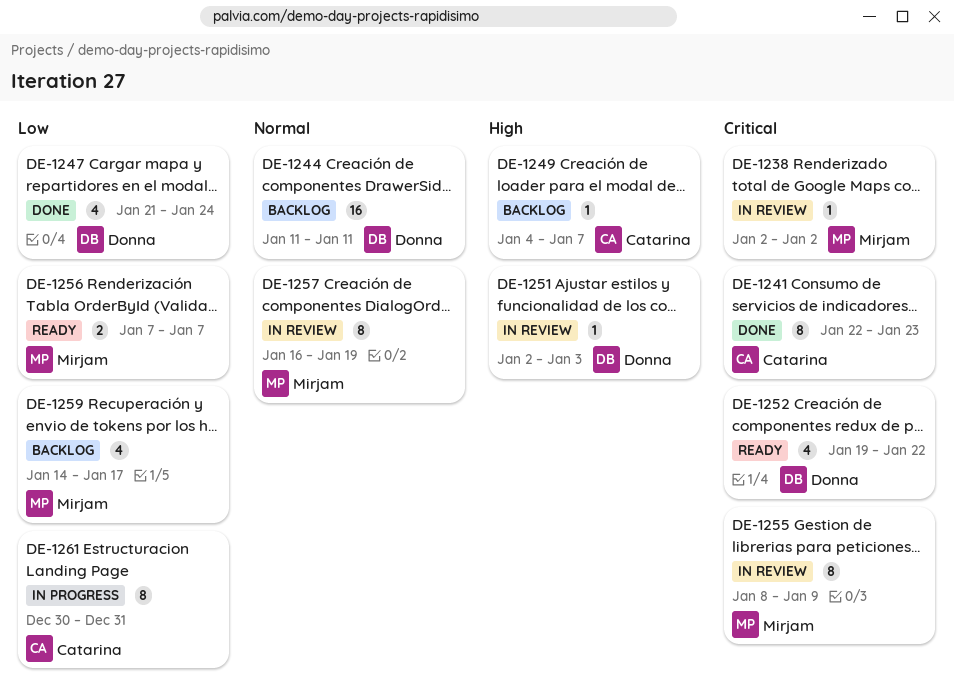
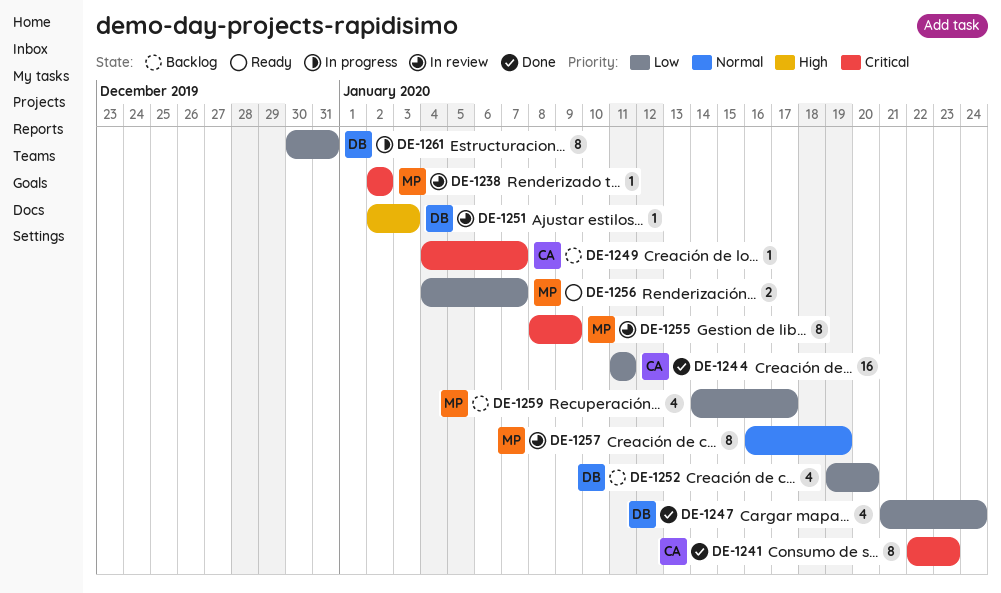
DE-1244, status: Backlog -> Done
DE-1244, owner: Donna -> Catarina
DE-1244, priority: Normal -> Low
DE-1249, priority: High -> Critical
DE-1252, status: Ready -> Backlog
DE-1252, priority: Critical -> Low
DE-1252, due: Jan 22 -> Jan 20
DE-1256, start: Jan 7 -> Jan 4
DE-1261, owner: Catarina -> Donna

